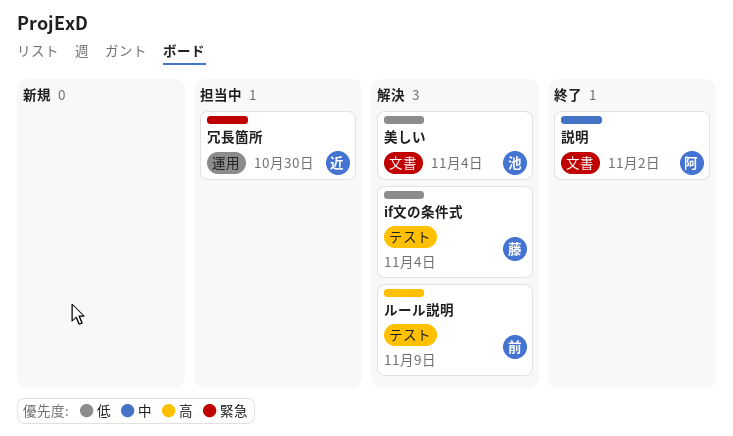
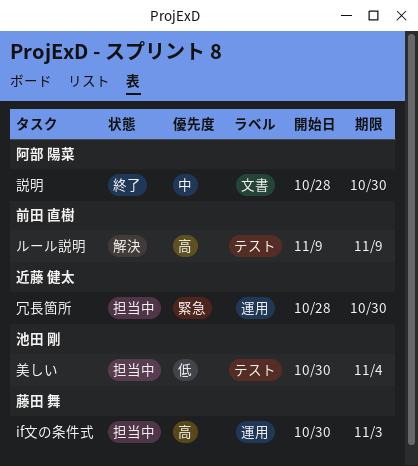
if文の条件式, status: 解決 -> 担当中
if文の条件式, priority: 低 -> 高
if文の条件式, label: テスト -> 運用
if文の条件式, due: Nov 4 -> Nov 3
美しい, status: 解決 -> 担当中
美しい, label: 文書 -> テスト
説明, due: Nov 2 -> Oct 30

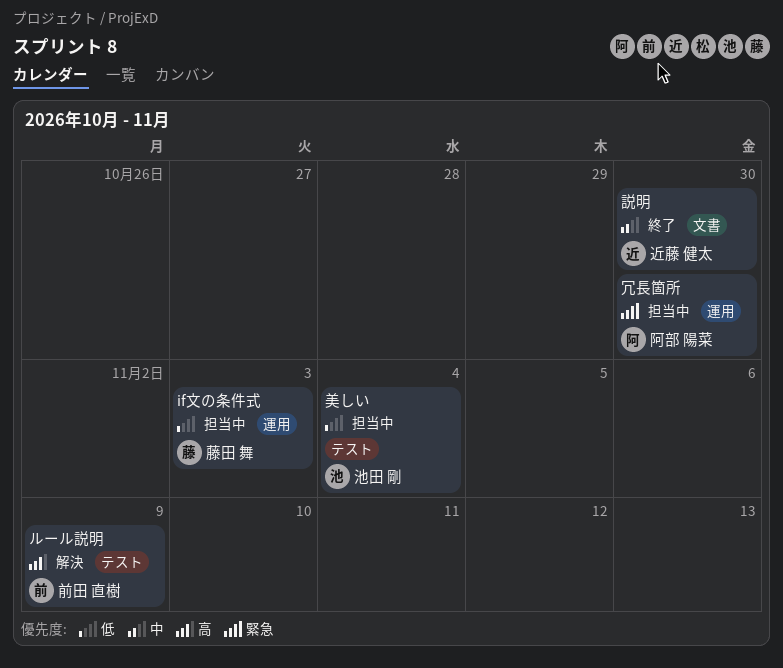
if文の条件式, priority: 高 -> 低
冗長箇所, owner: 近藤 健太 -> 阿部 陽菜
説明, owner: 阿部 陽菜 -> 近藤 健太

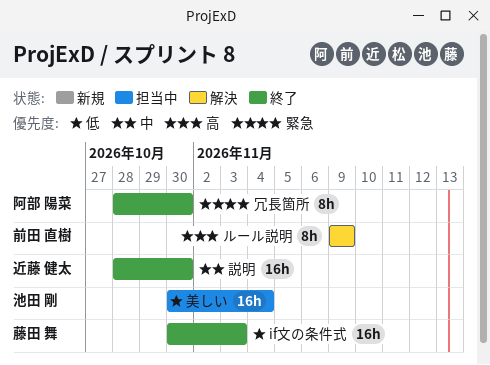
if文の条件式, status: 担当中 -> 終了
冗長箇所, status: 担当中 -> 終了

